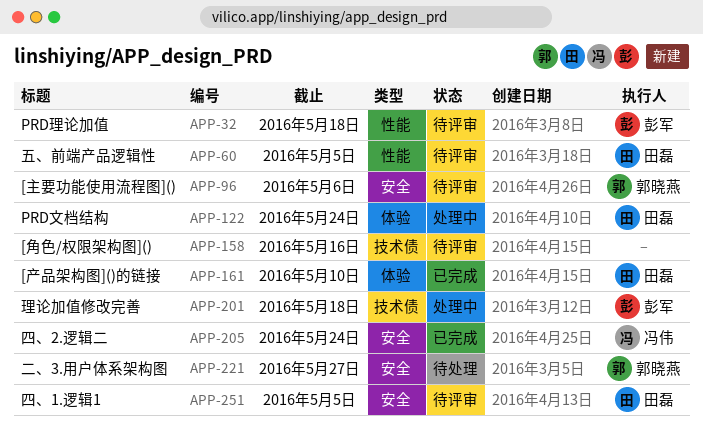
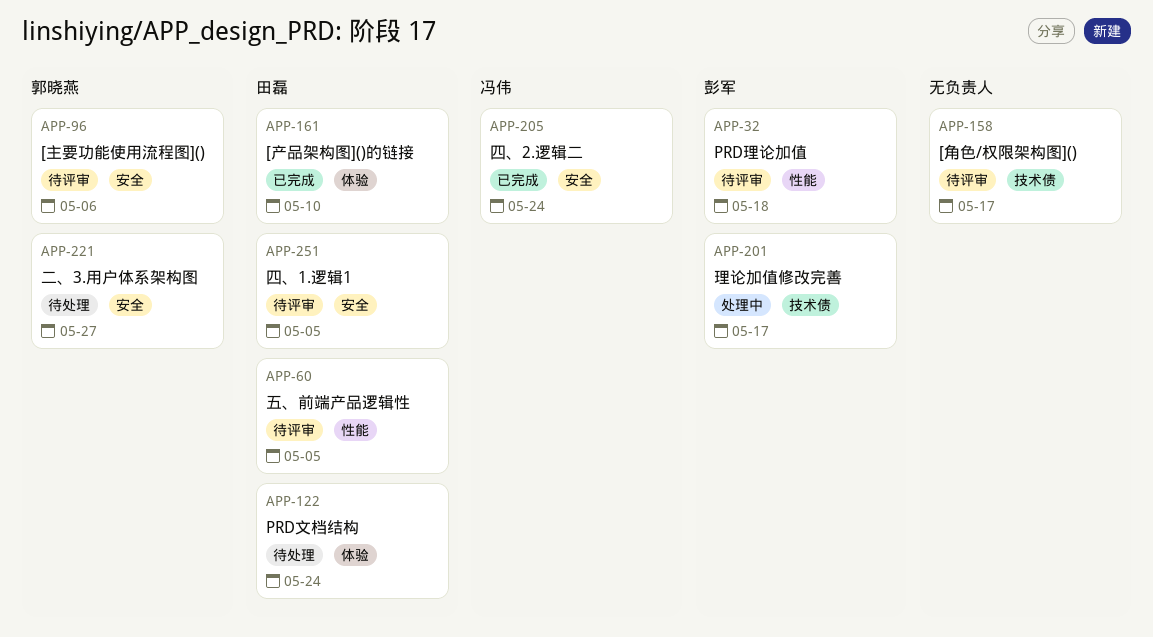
APP-122, status: 处理中 -> 待处理
APP-158, due: May 16 -> May 17
APP-201, due: May 18 -> May 17

